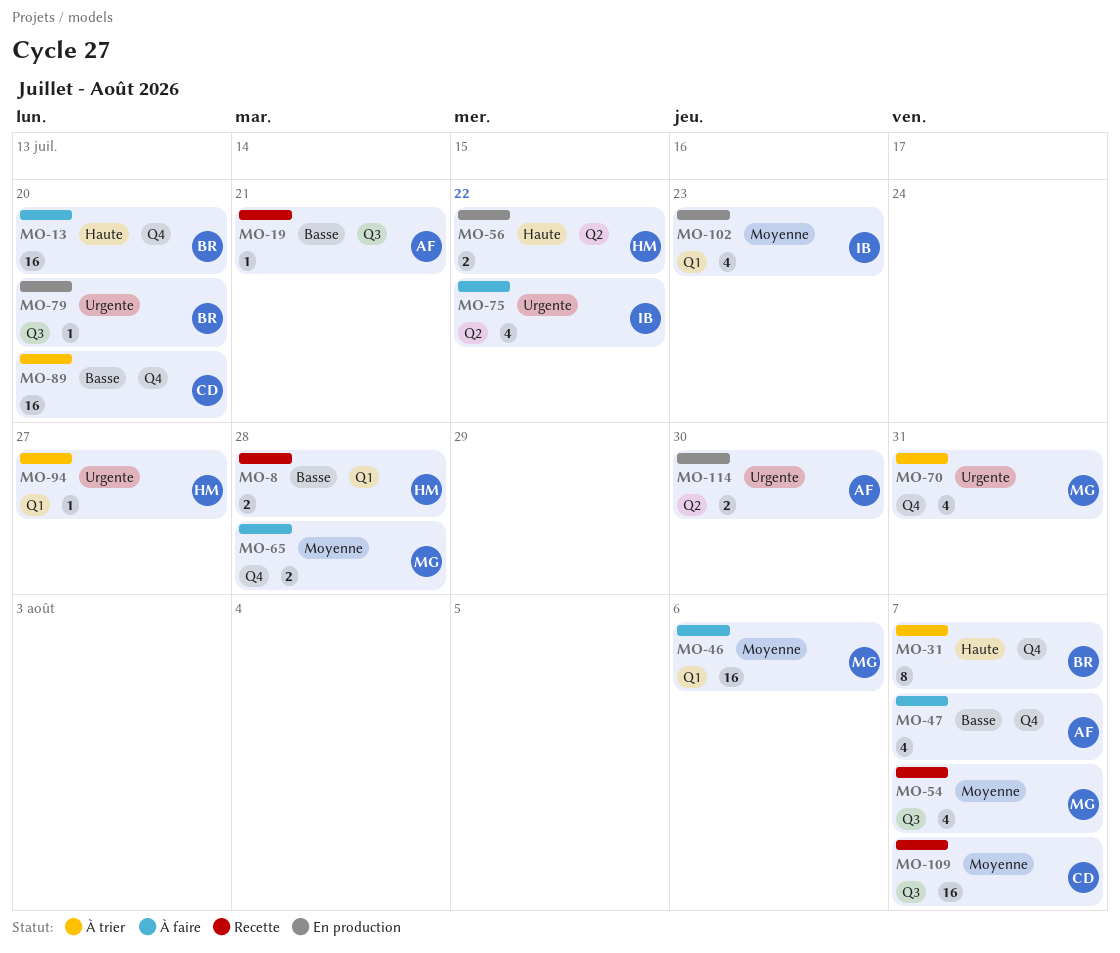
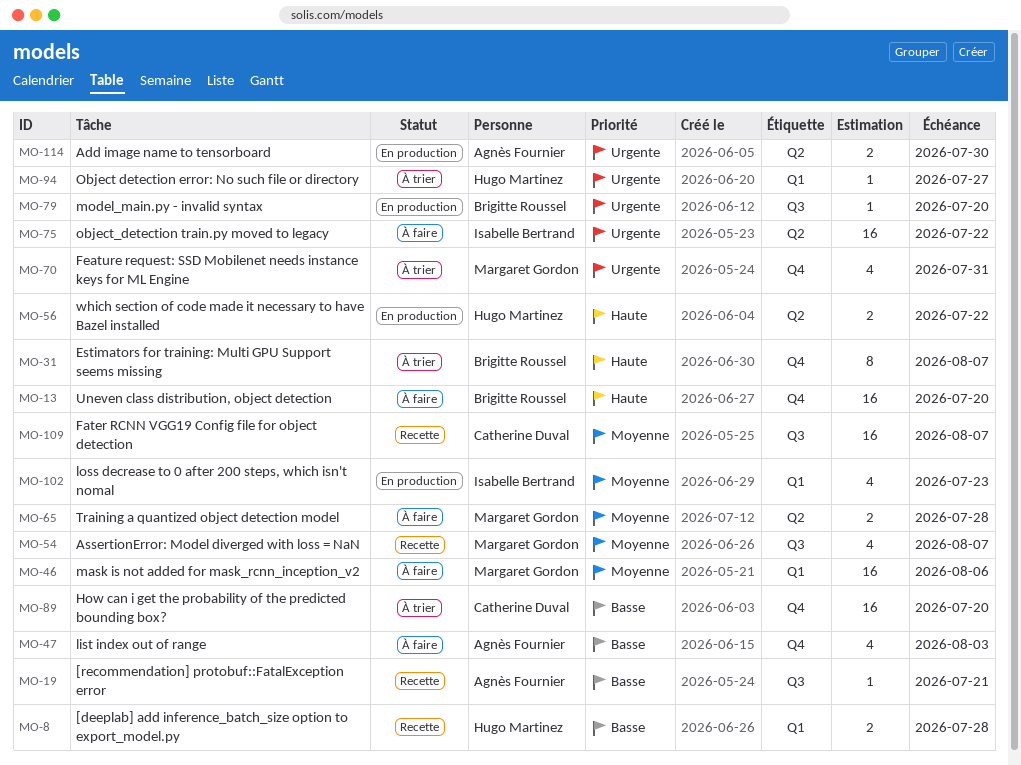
MO-47, due: Aug 7 -> Aug 3
MO-65, label: Q4 -> Q2
MO-75, estimate: 4 -> 16

